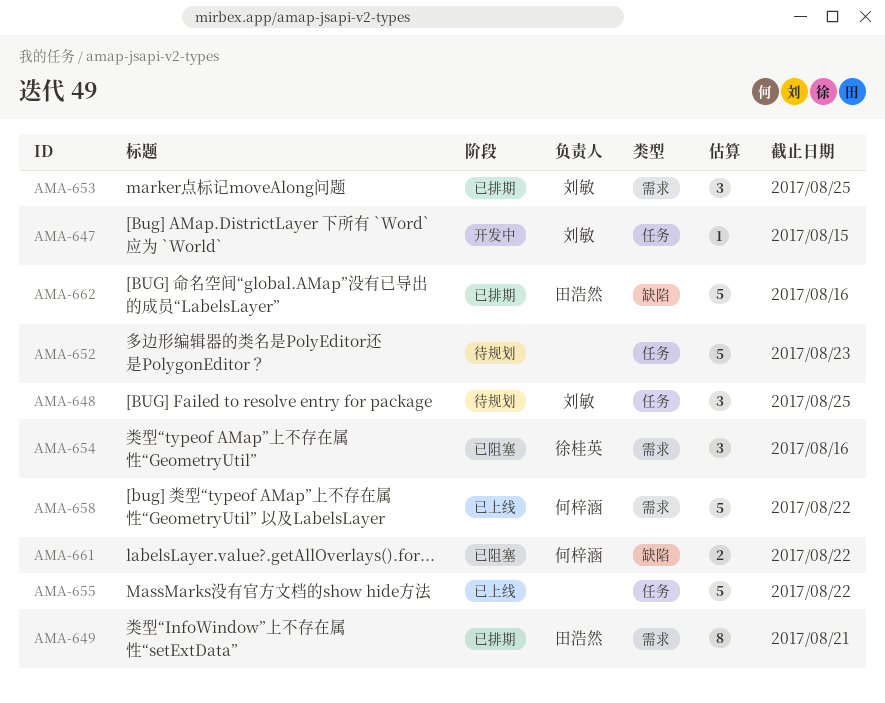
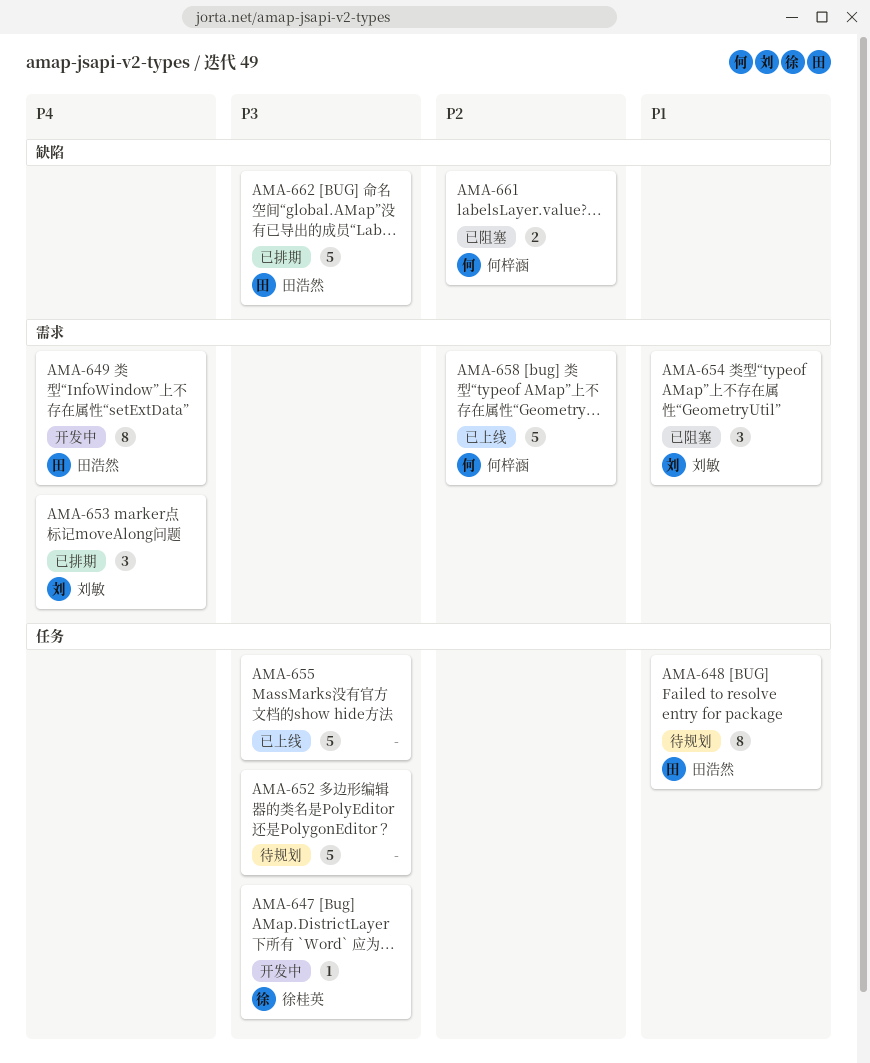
AMA-647, owner: 刘敏 -> 徐桂英
AMA-648, owner: 刘敏 -> 田浩然
AMA-648, estimate: 3 -> 8
AMA-649, status: 已排期 -> 开发中
AMA-654, owner: 徐桂英 -> 刘敏

